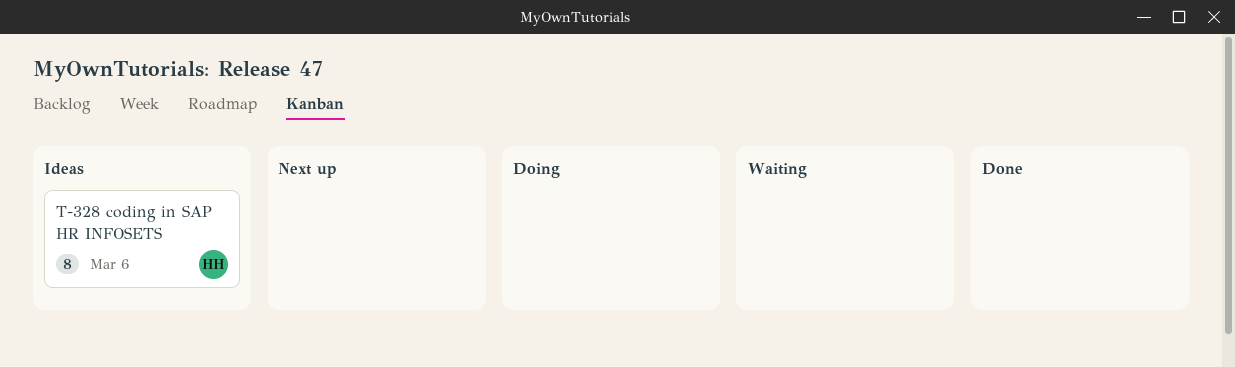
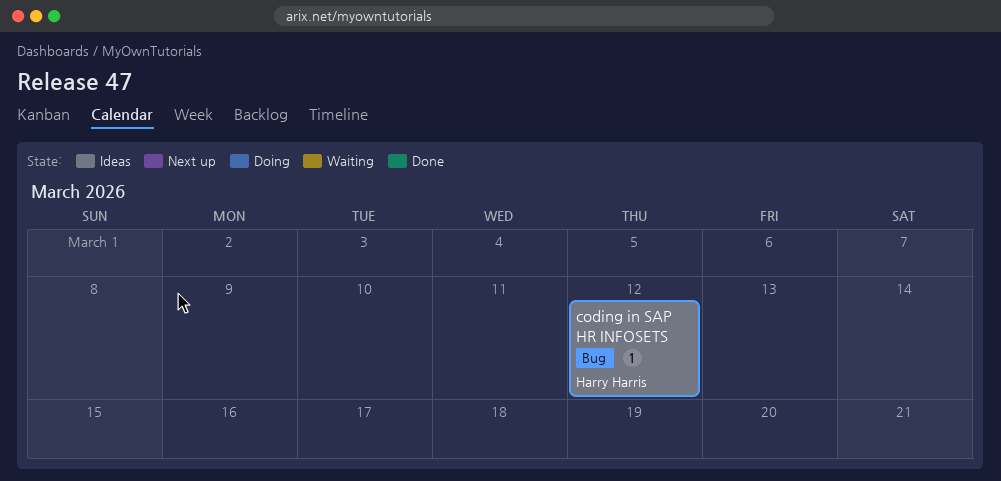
coding in SAP HR INFOSETS, estimate: 8 -> 1
coding in SAP HR INFOSETS, due: Mar 6 -> Mar 12

